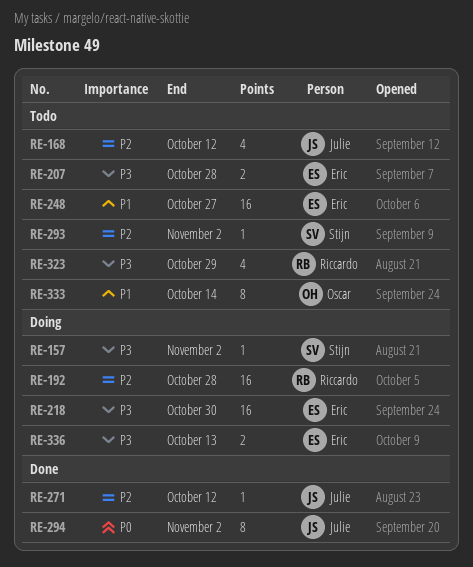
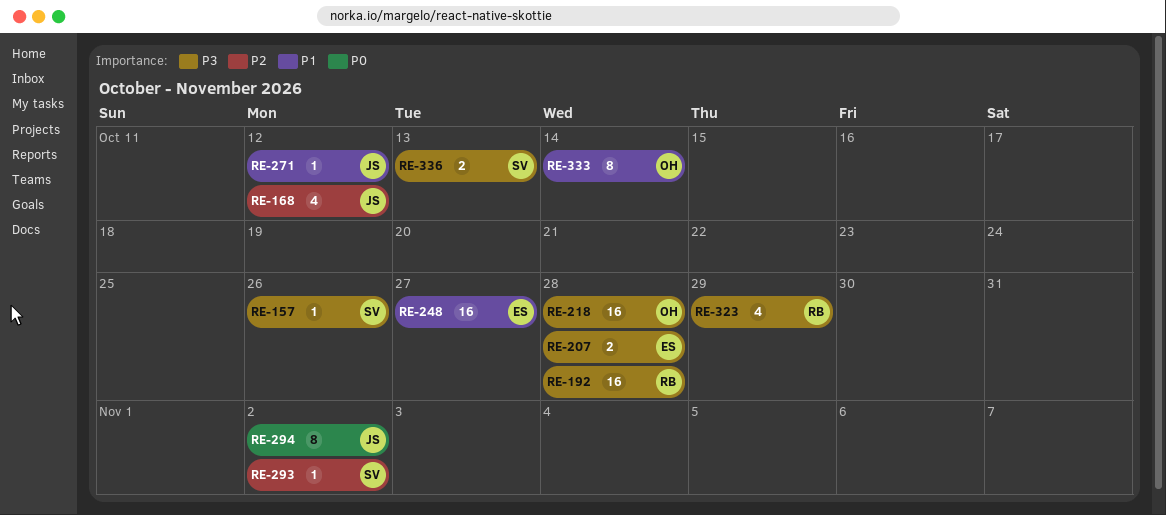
RE-157, due: Nov 2 -> Oct 26
RE-192, priority: P2 -> P3
RE-218, owner: Eric -> Oscar
RE-218, due: Oct 30 -> Oct 28
RE-271, priority: P2 -> P1
RE-336, owner: Eric -> Stijn

